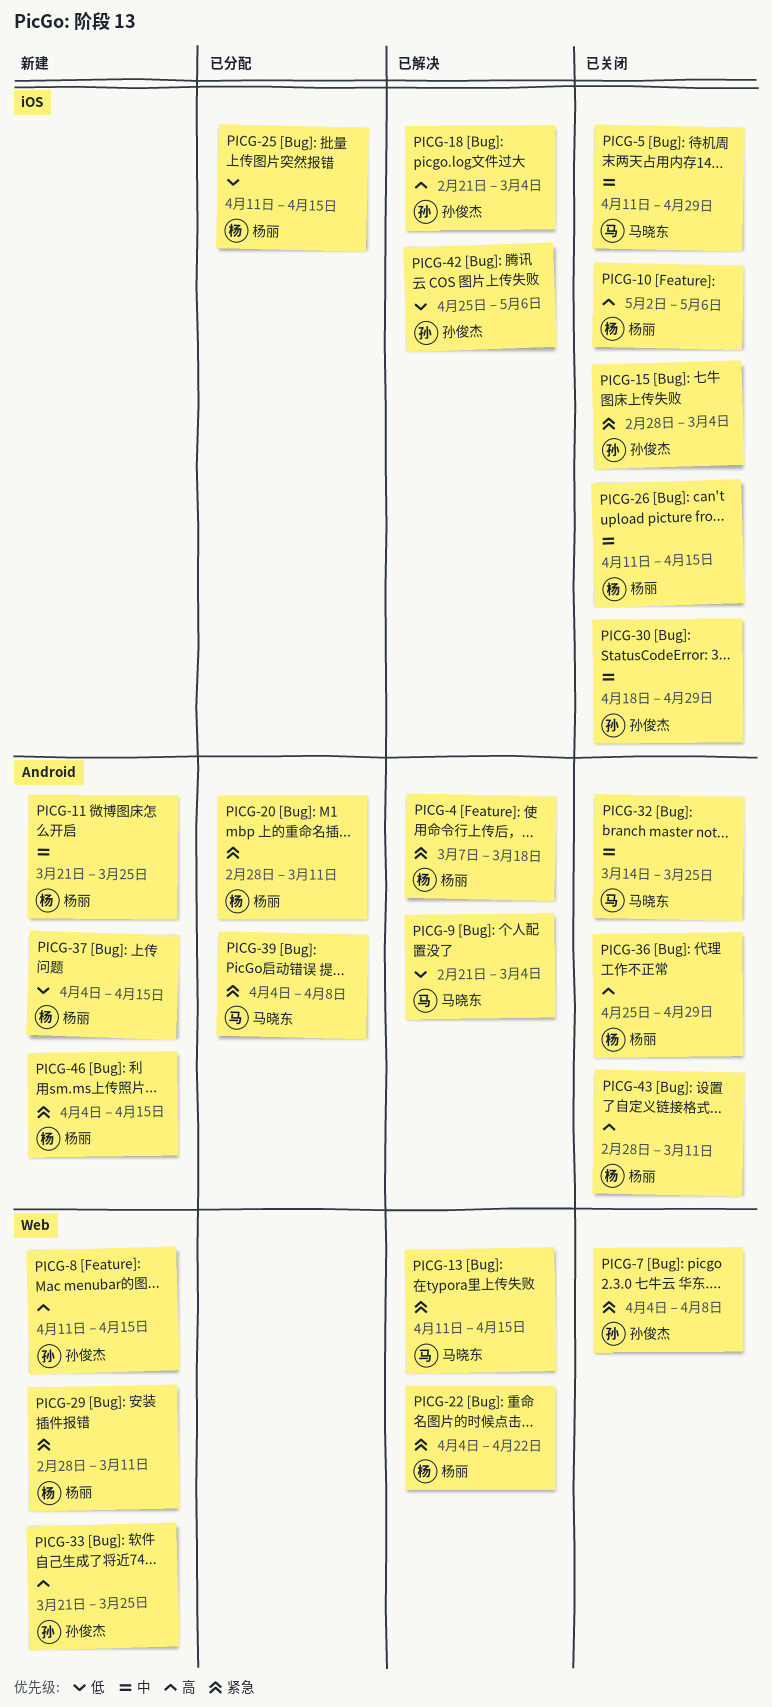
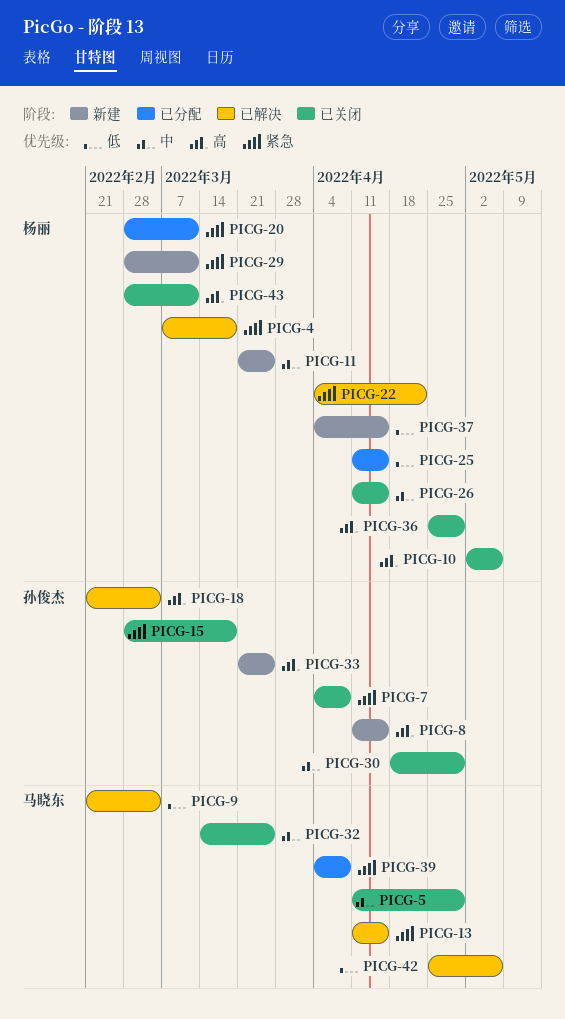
PICG-15, due: Mar 4 -> Mar 18
PICG-42, owner: 孙俊杰 -> 马晓东
PICG-46: present -> none

